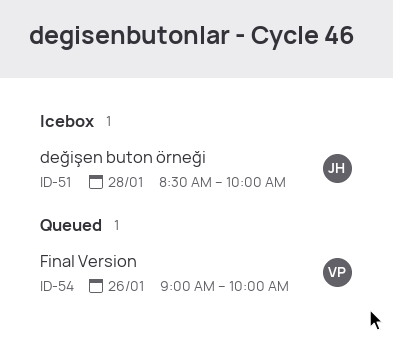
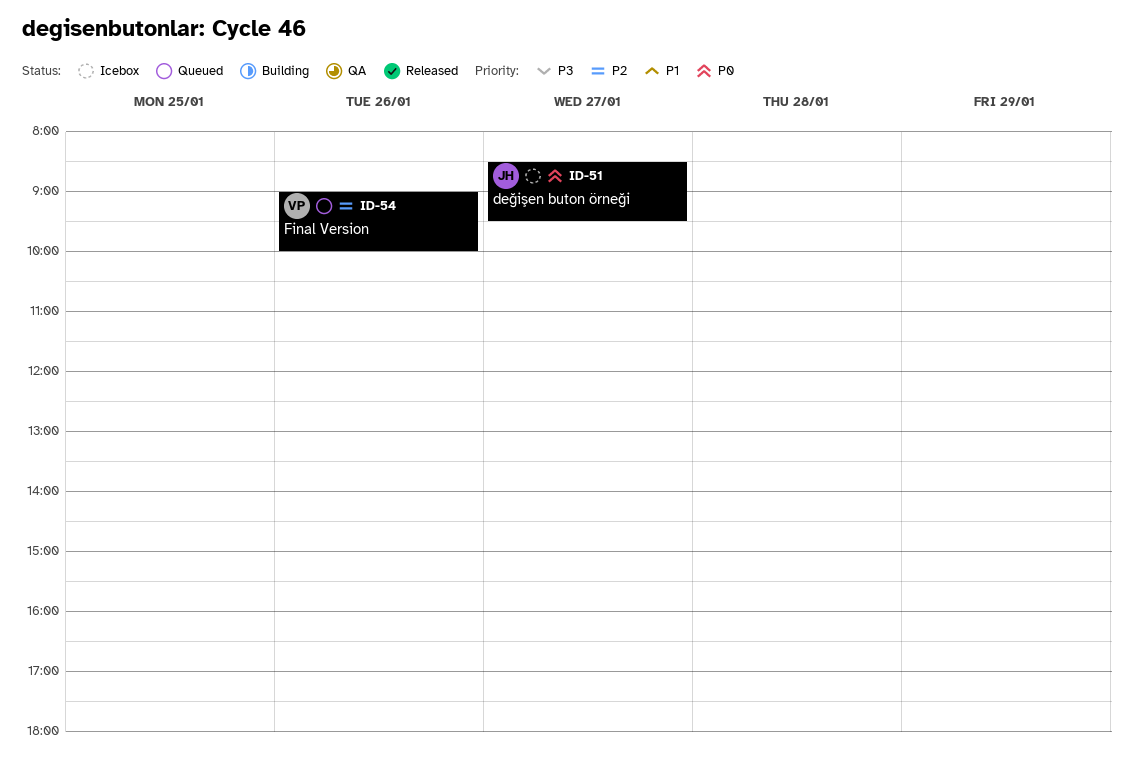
ID-51, day: Jan 28 -> Jan 27
ID-51, ends: 10:00 -> 09:30

